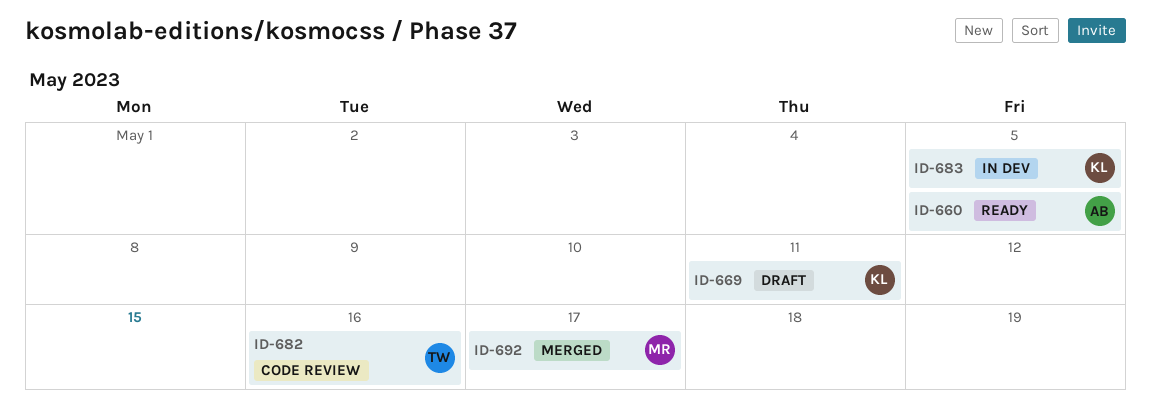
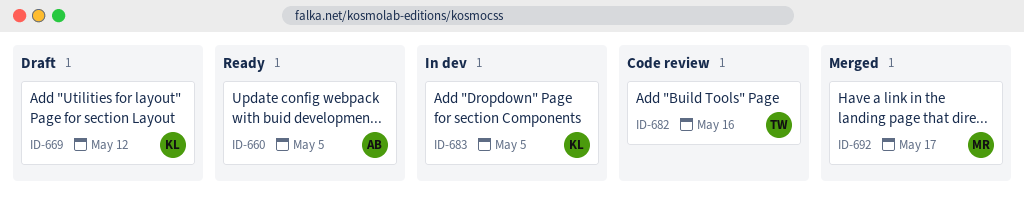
ID-669, due: May 11 -> May 12

